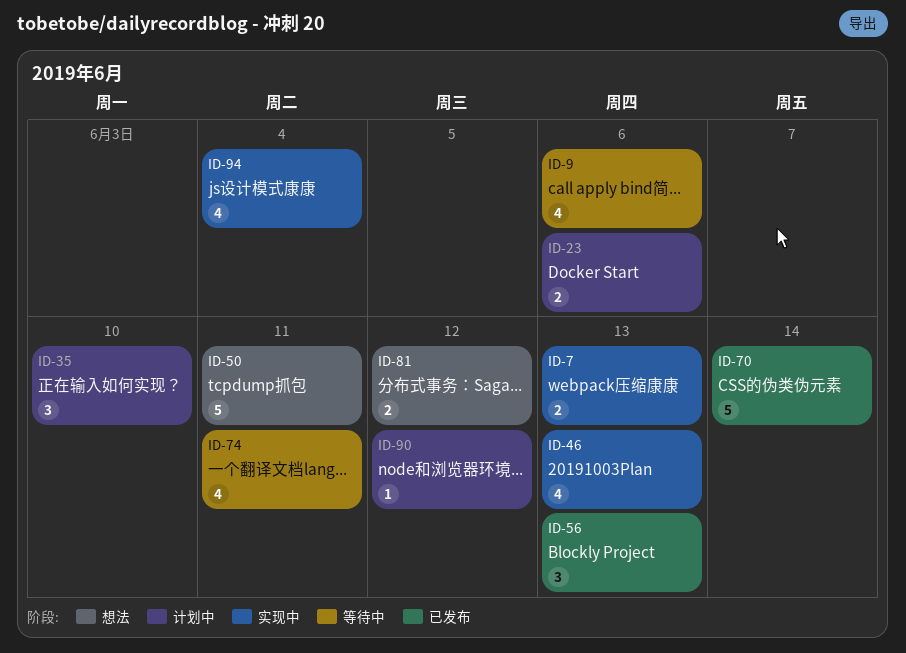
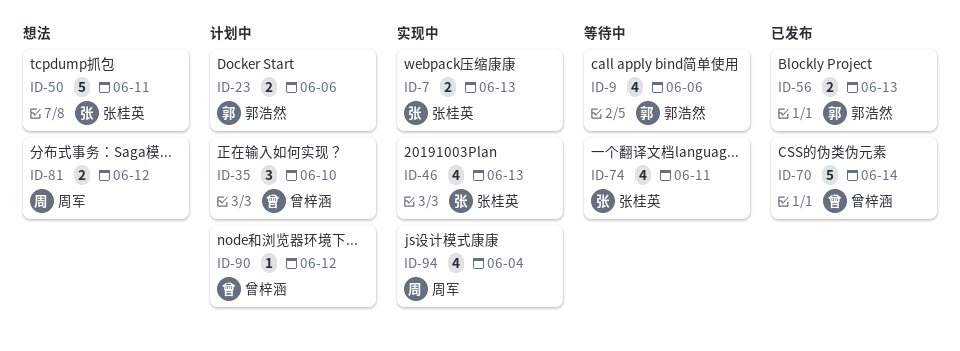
ID-56, estimate: 3 -> 2

